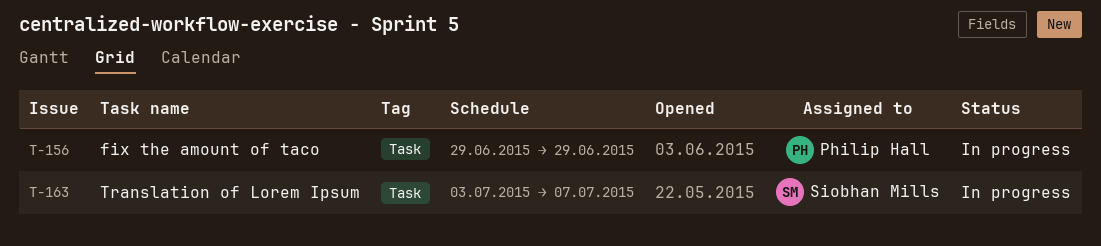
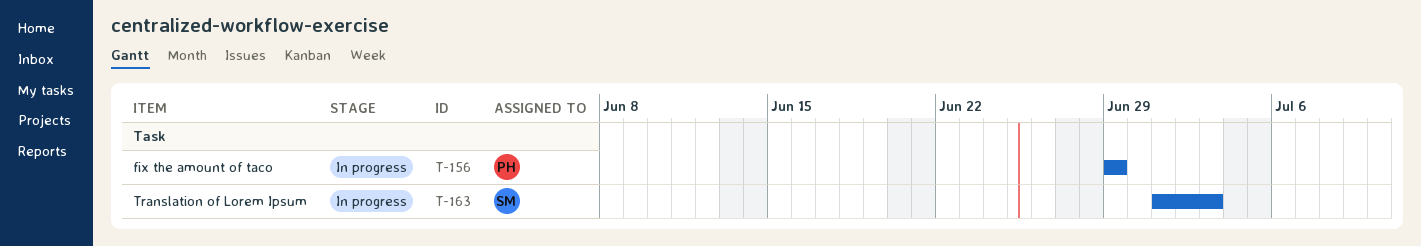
T-163, start: Jul 3 -> Jul 1
T-163, due: Jul 7 -> Jul 3

